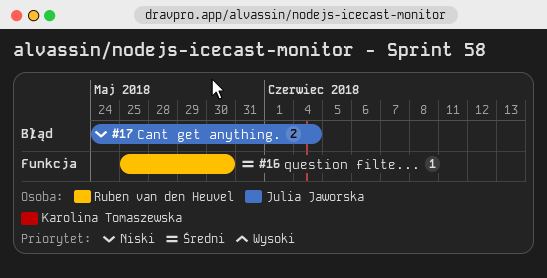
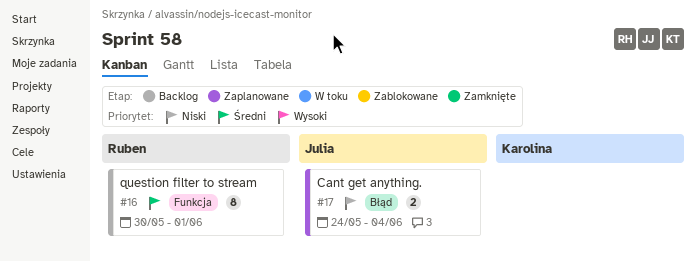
#16, estimate: 1 -> 8
#16, start: May 25 -> May 30
#16, due: May 30 -> Jun 1

